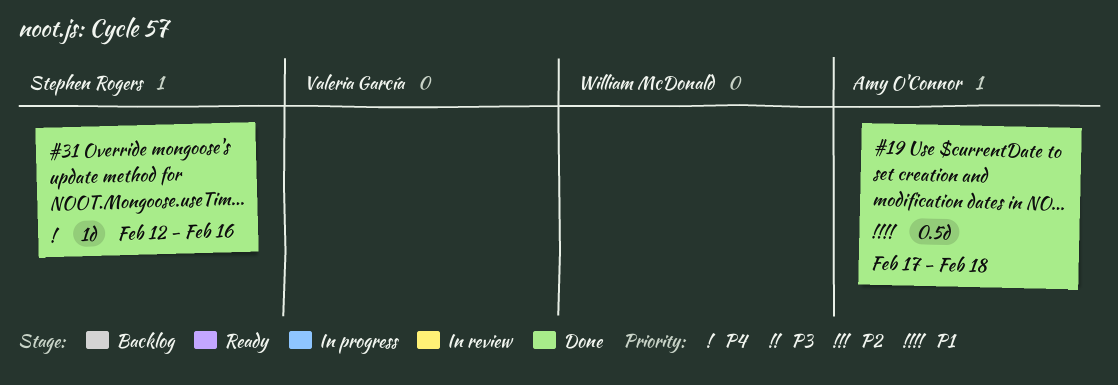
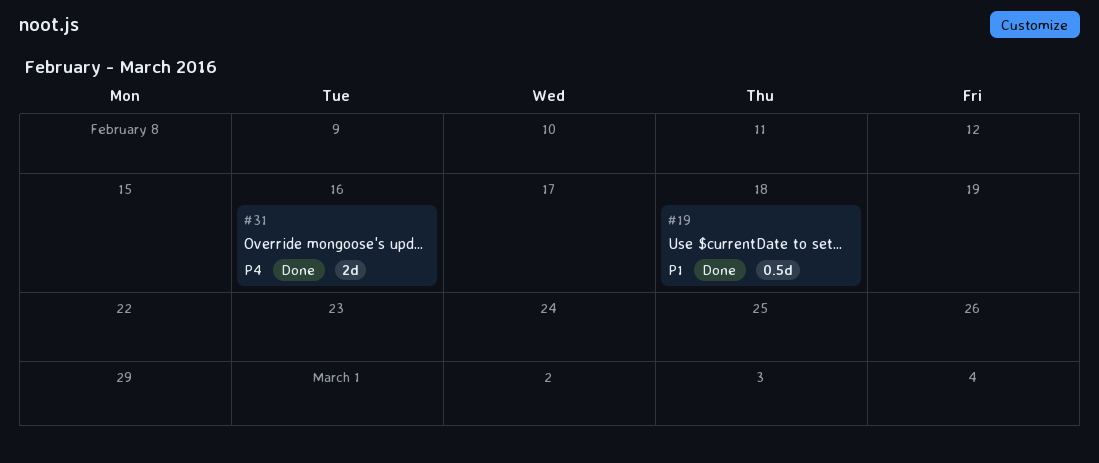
#31, estimate: 1d -> 2d

